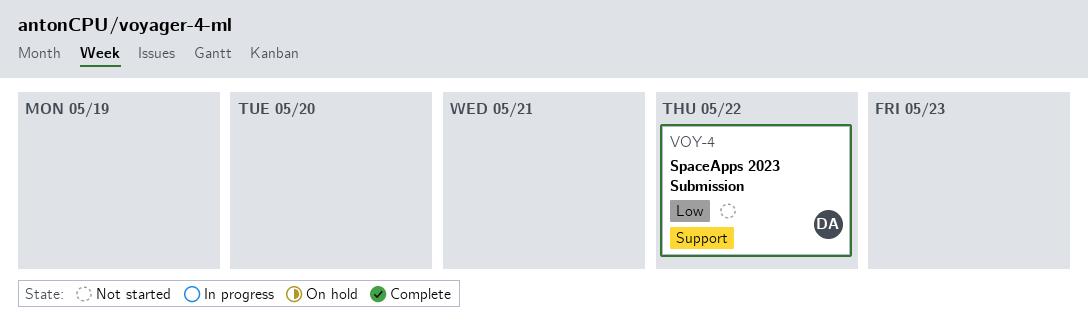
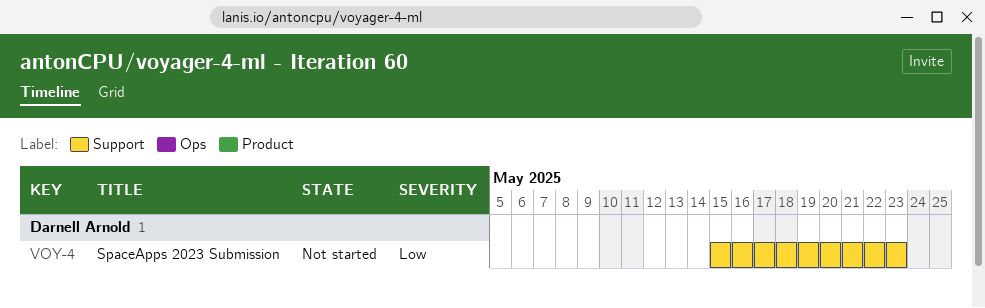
VOY-4, due: May 22 -> May 23

